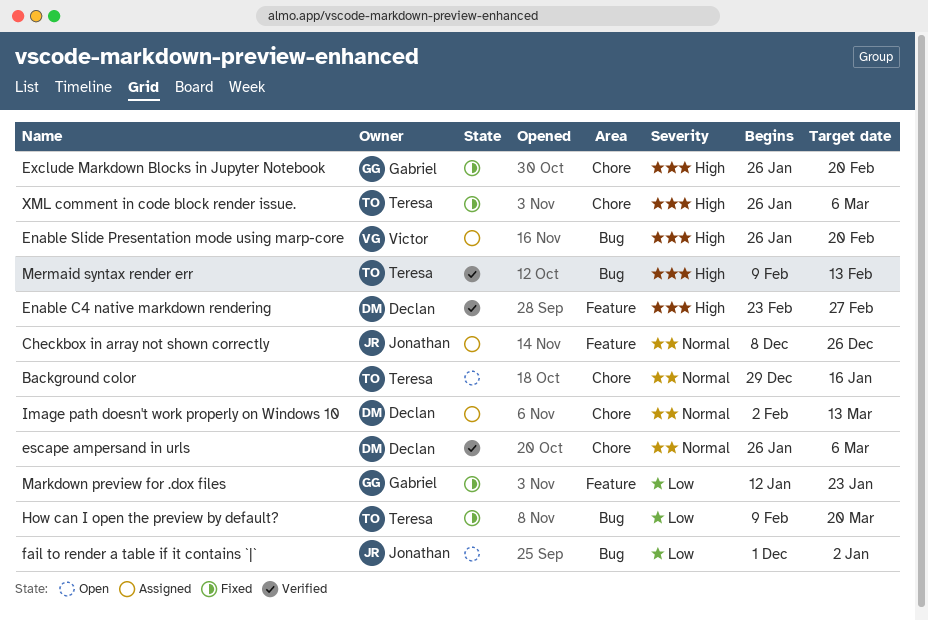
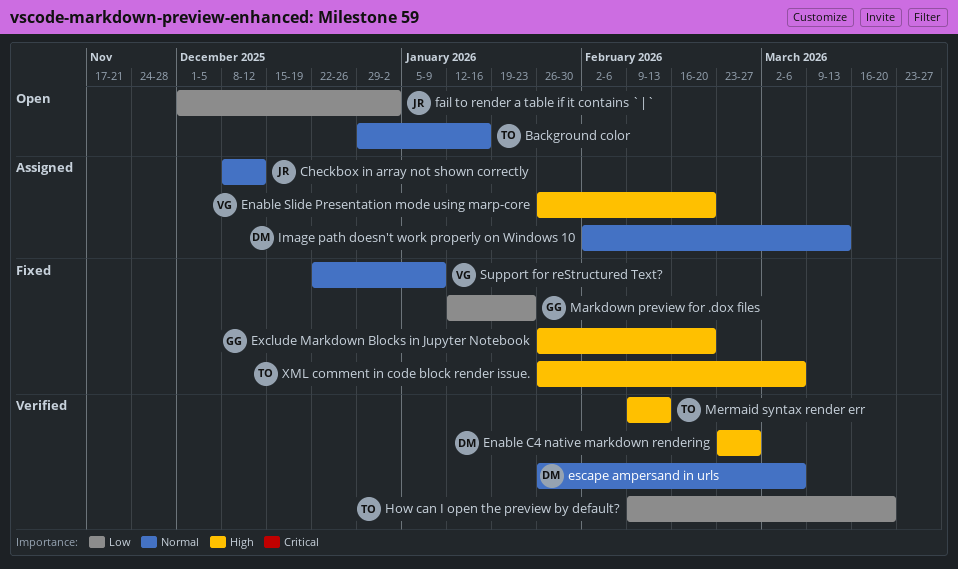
Checkbox in array not shown correctly, due: Dec 26 -> Dec 12
How can I open the preview by default?, status: Fixed -> Verified
Support for reStructured Text?: none -> present

